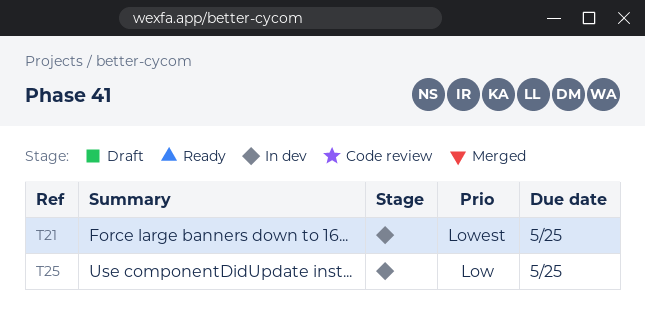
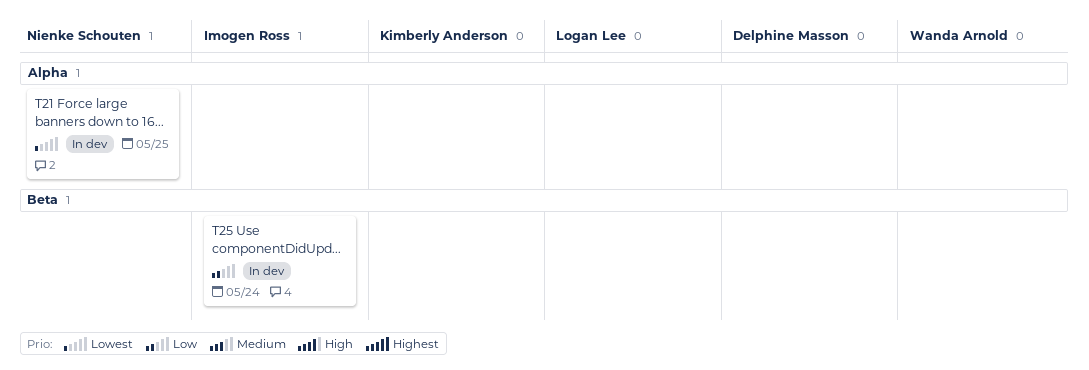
T25, due: May 25 -> May 24

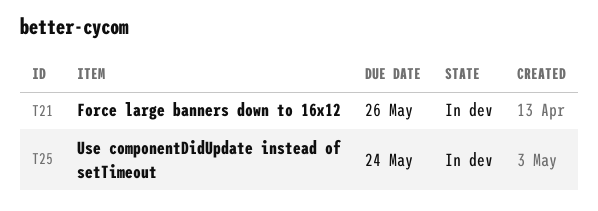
T21, due: May 25 -> May 26

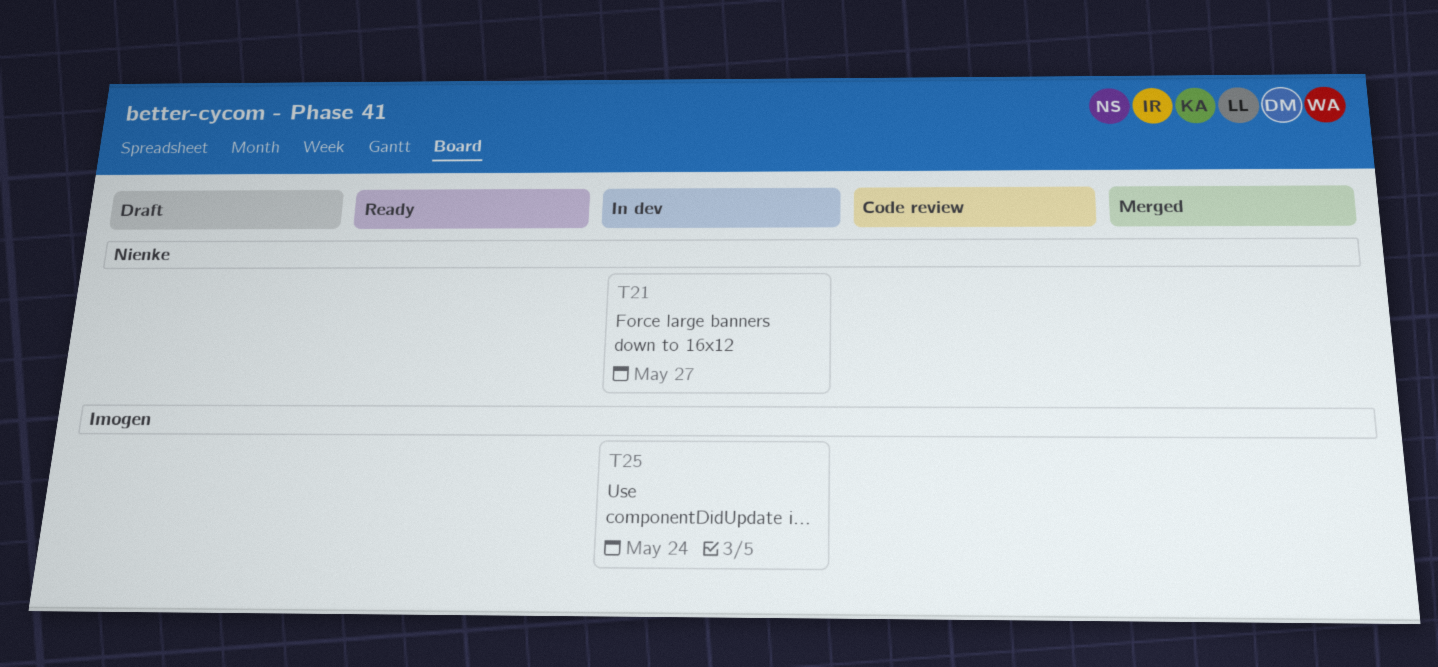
T21, due: May 26 -> May 27

